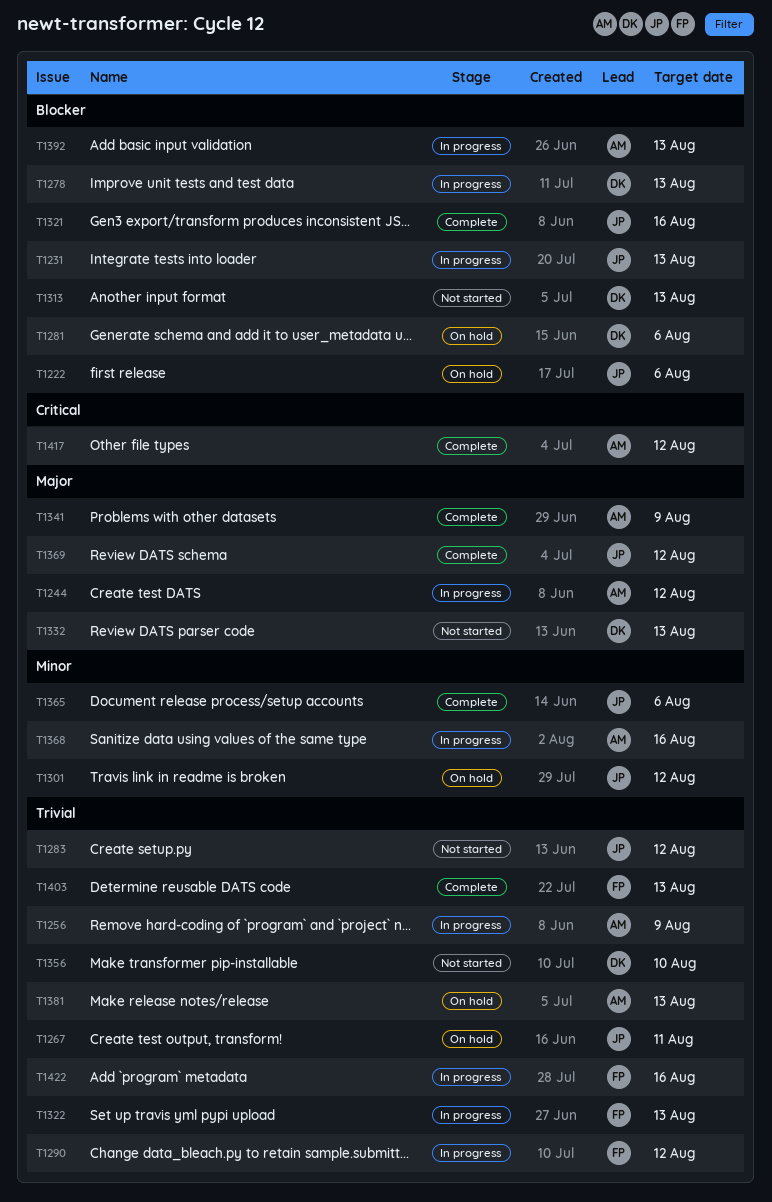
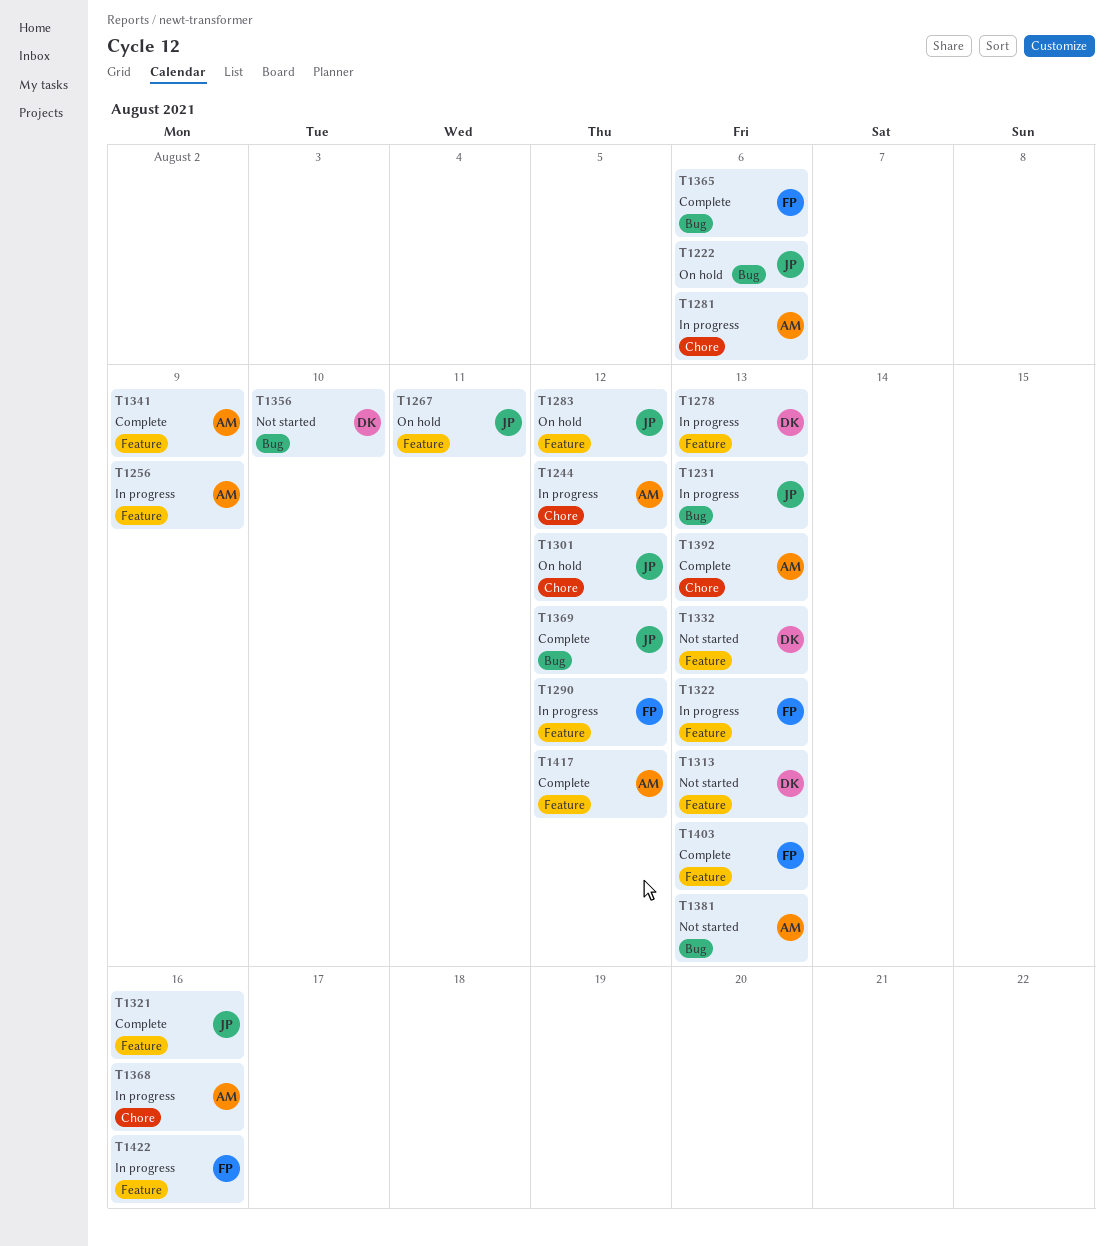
T1281, status: On hold -> In progress
T1281, owner: DK -> AM
T1283, status: Not started -> On hold
T1365, owner: JP -> FP
T1381, status: On hold -> Not started
T1392, status: In progress -> Complete

